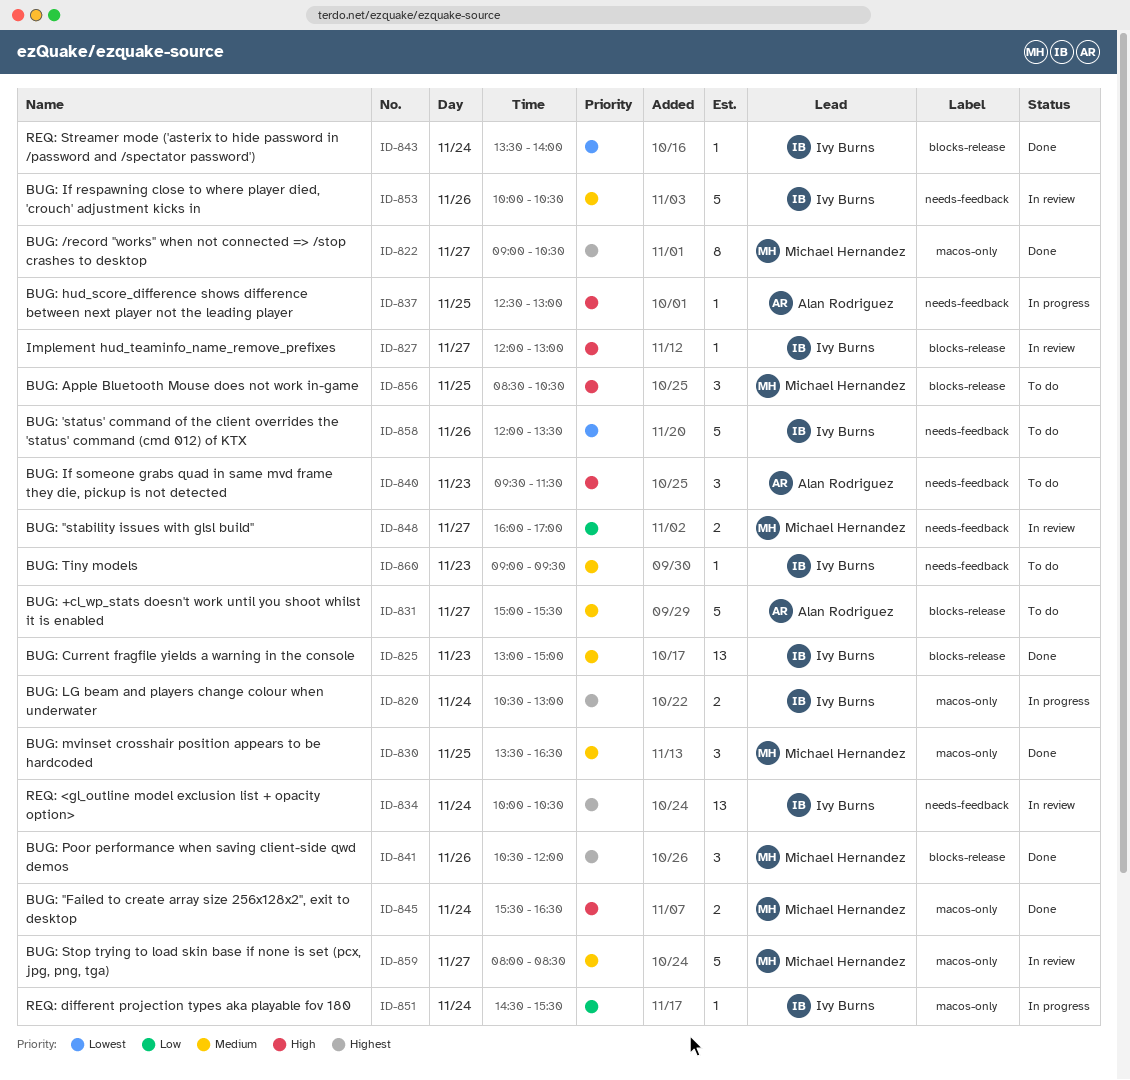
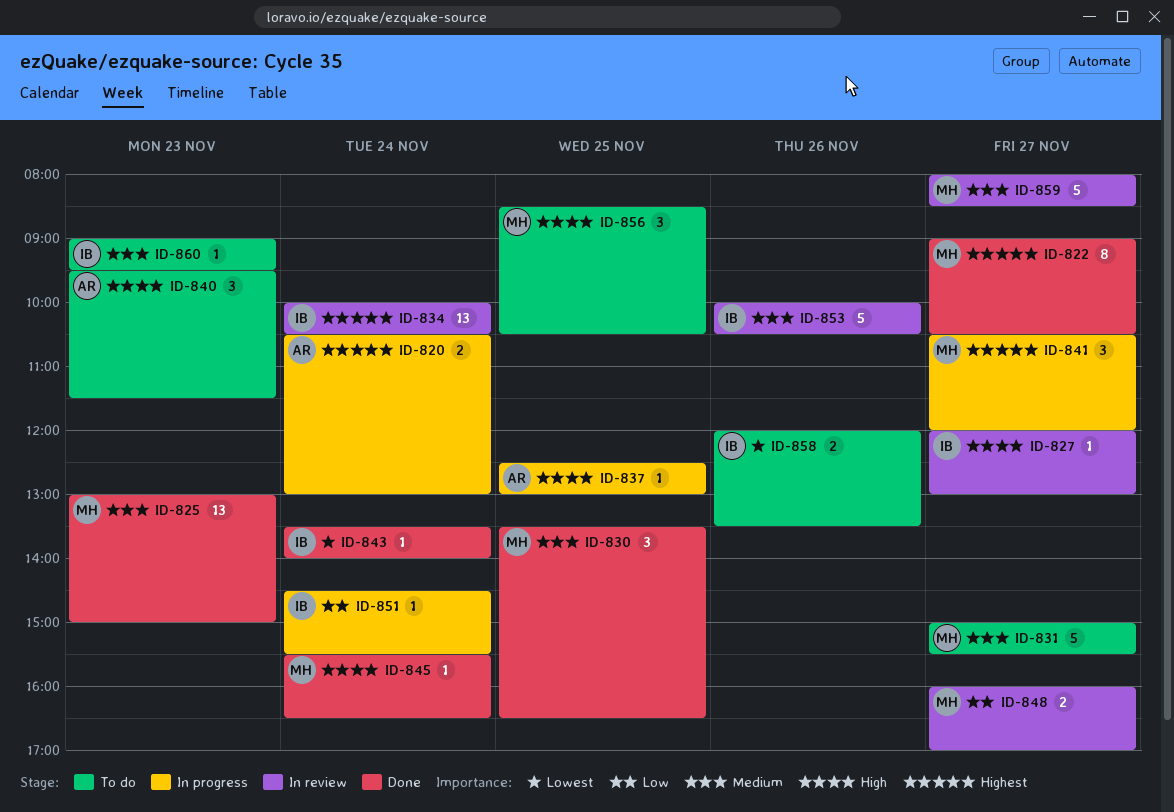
ID-820, owner: Ivy Burns -> Alan Rodriguez
ID-825, owner: Ivy Burns -> Michael Hernandez
ID-831, owner: Alan Rodriguez -> Michael Hernandez
ID-841, status: Done -> In progress
ID-841, day: Nov 26 -> Nov 27
ID-845, estimate: 2 -> 1
ID-858, estimate: 5 -> 2

